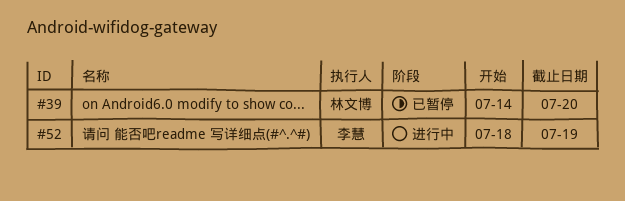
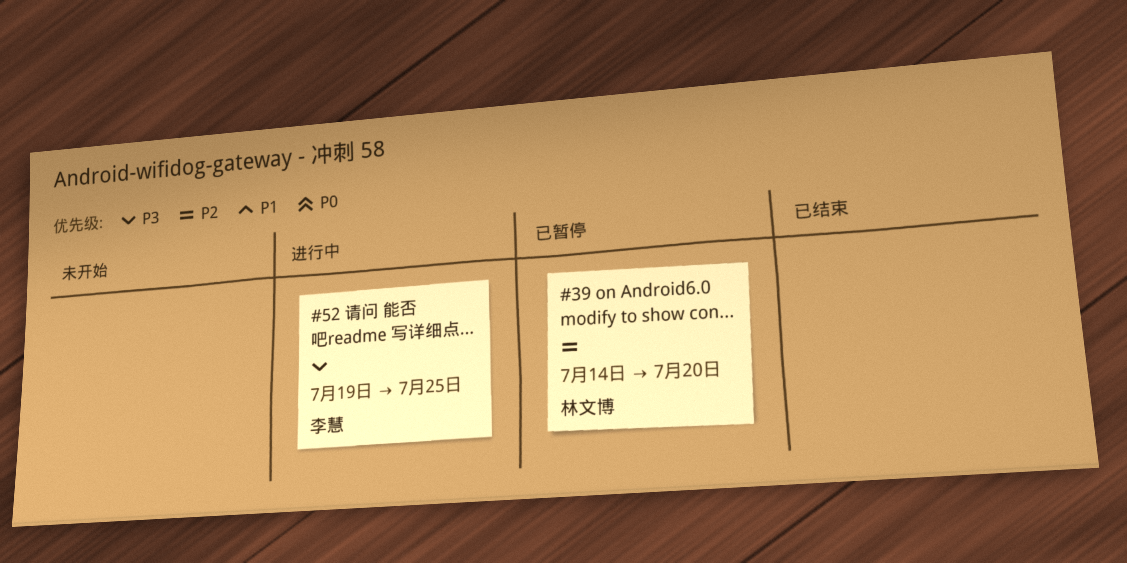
#52, start: Jul 18 -> Jul 19
#52, due: Jul 19 -> Jul 25

